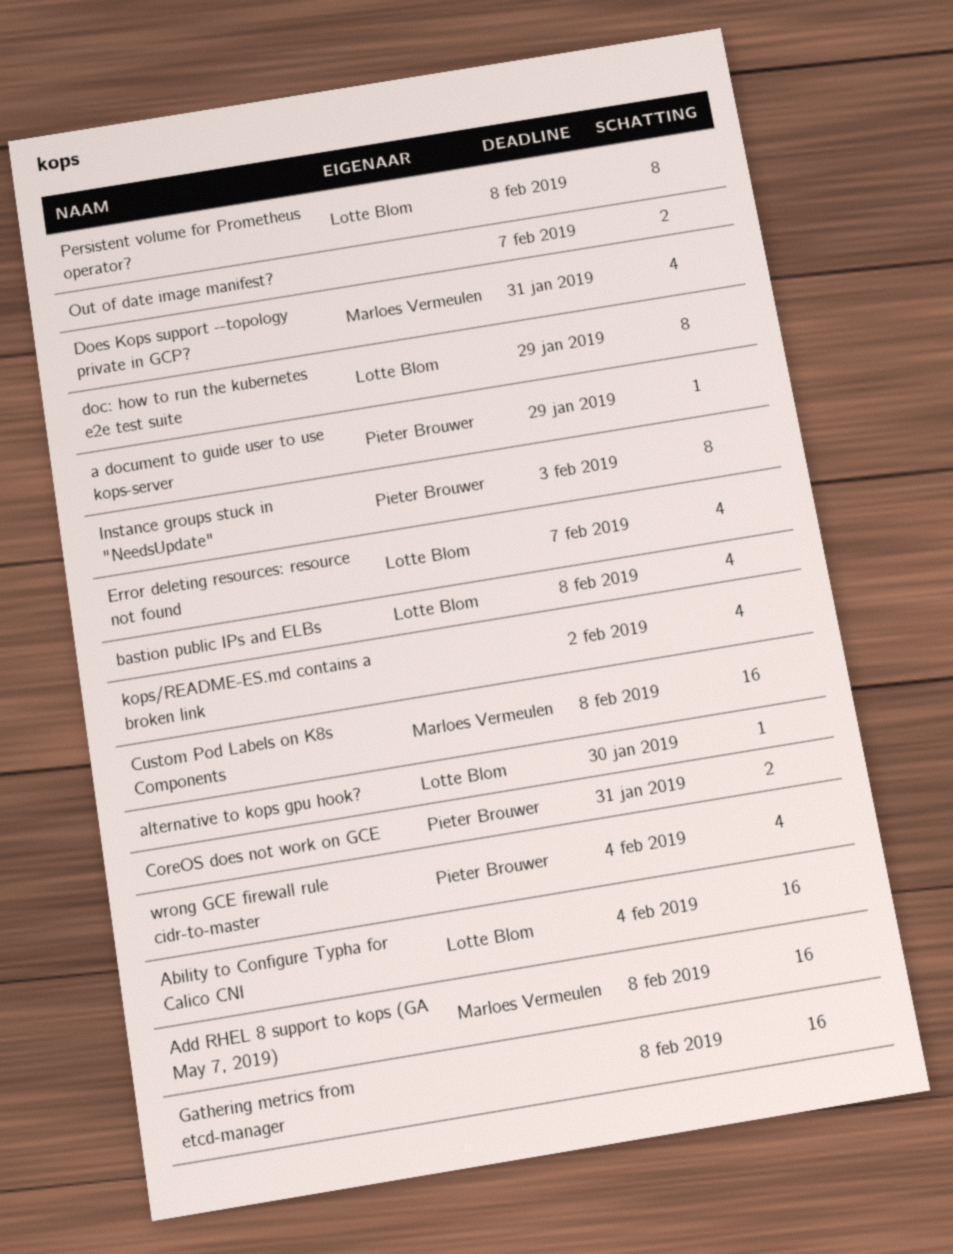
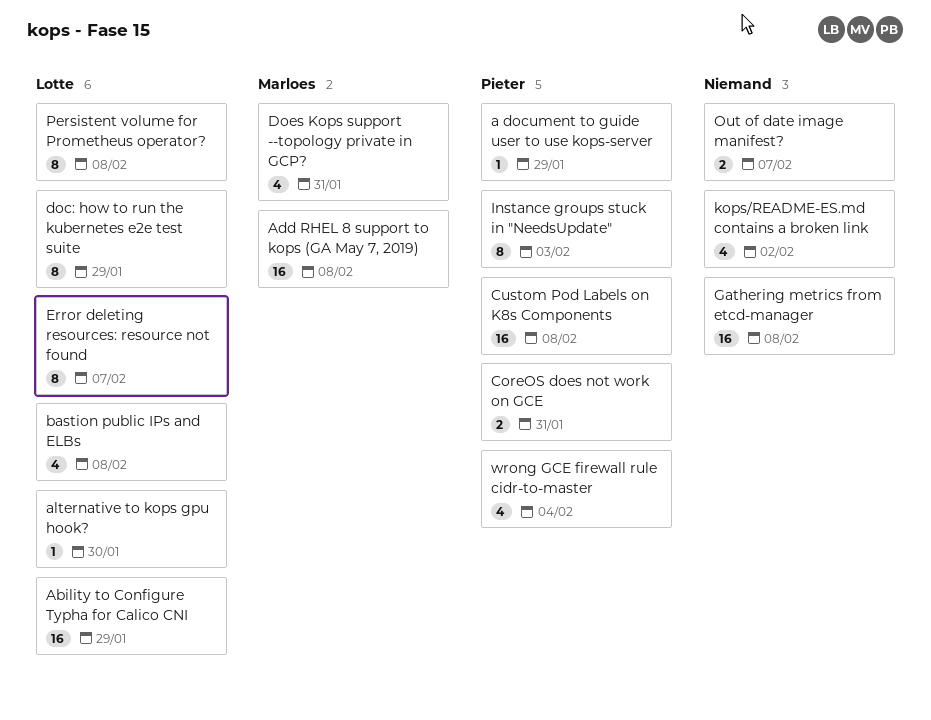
Ability to Configure Typha for Calico CNI, due: Feb 4 -> Jan 29
Custom Pod Labels on K8s Components, owner: Marloes Vermeulen -> Pieter Brouwer
Error deleting resources: resource not found, estimate: 4 -> 8

